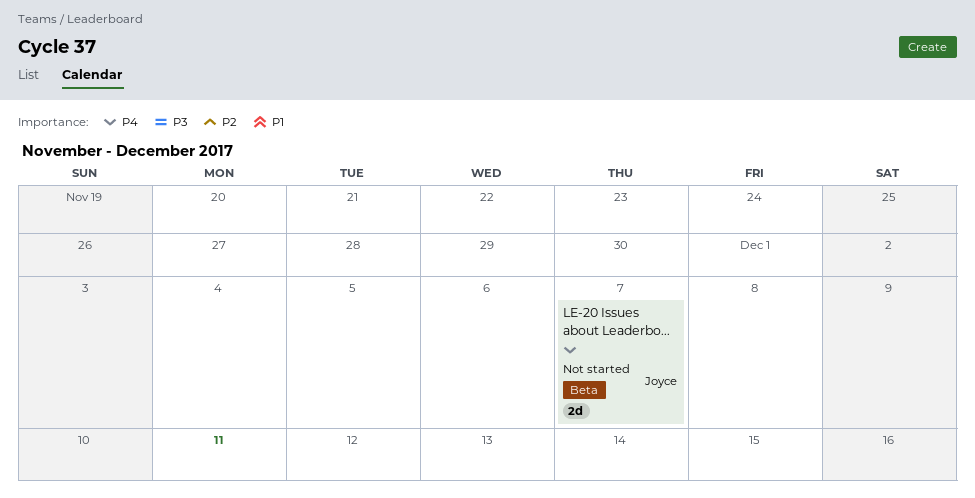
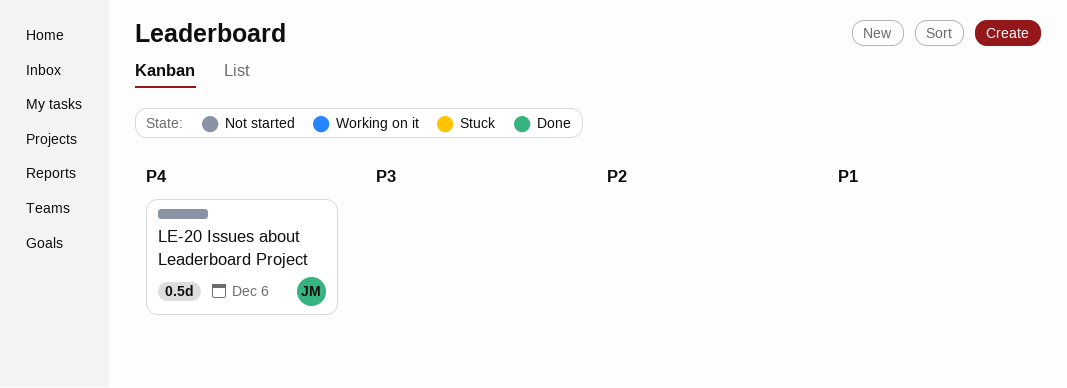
LE-20, estimate: 2d -> 0.5d
LE-20, due: Dec 7 -> Dec 6

